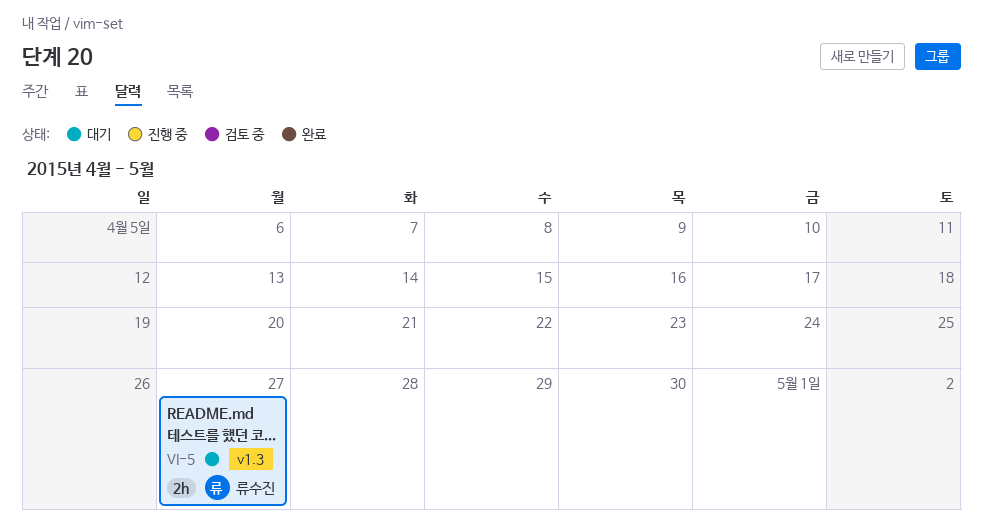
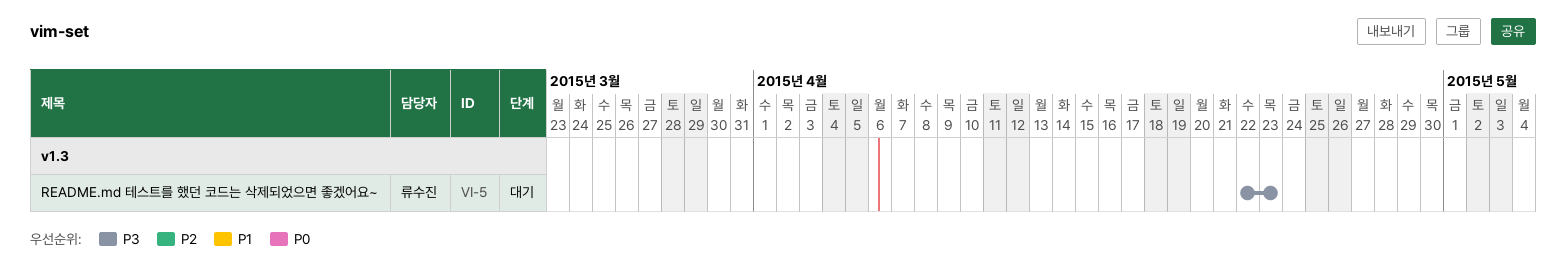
VI-5, due: Apr 27 -> Apr 23

